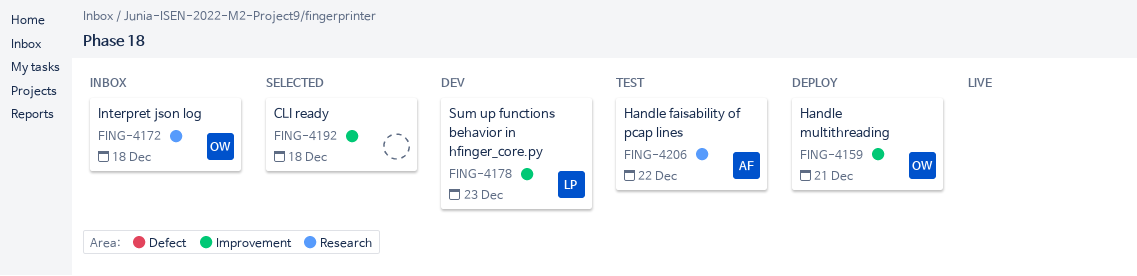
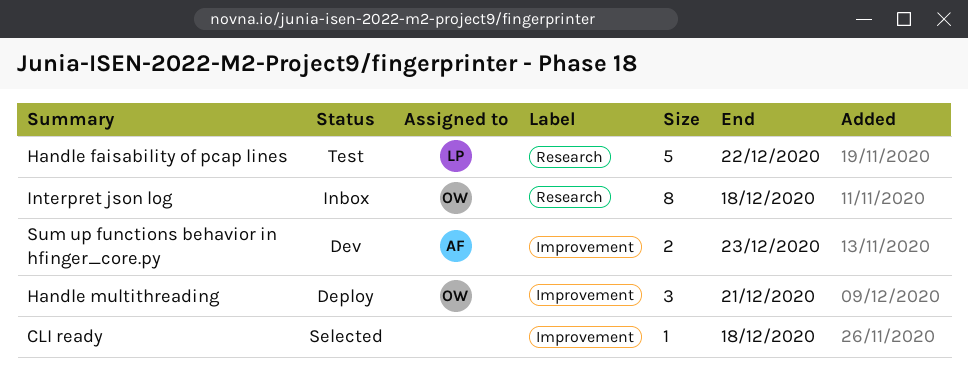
Handle faisability of pcap lines, owner: AF -> LP
Sum up functions behavior in hfinger_core.py, owner: LP -> AF

